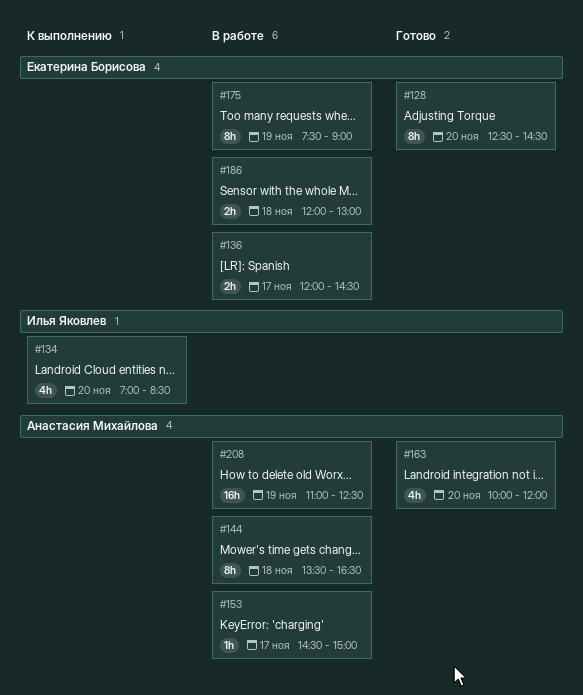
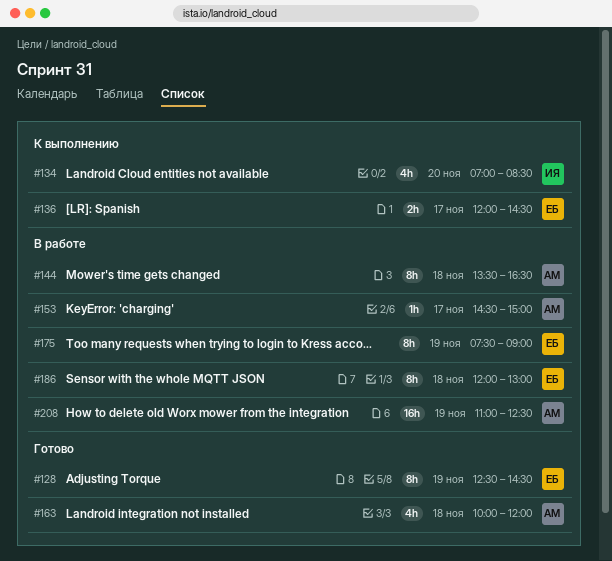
#128, day: Nov 20 -> Nov 19
#136, status: В работе -> К выполнению
#163, day: Nov 20 -> Nov 18
#186, estimate: 2h -> 8h

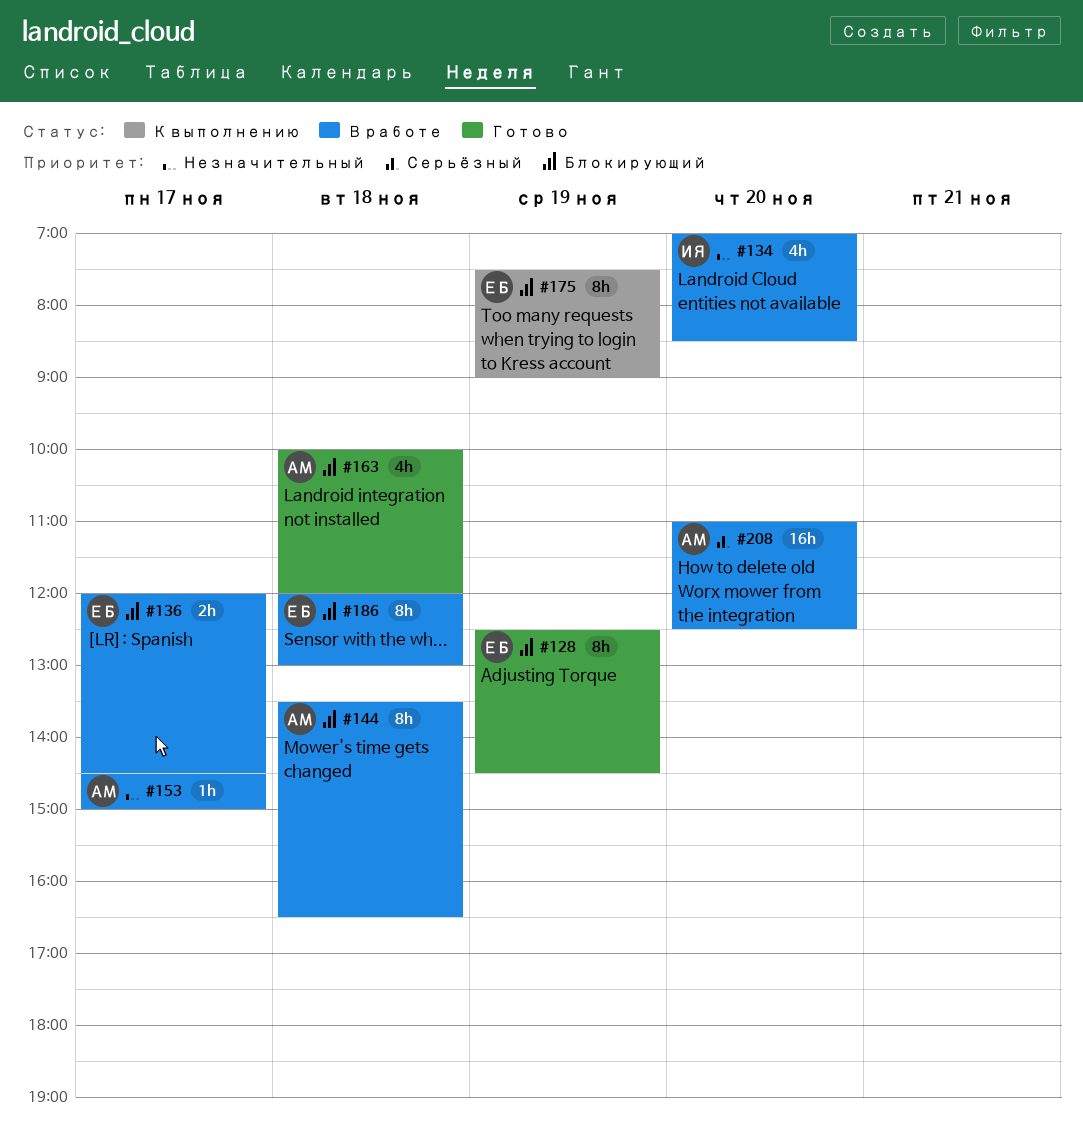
#134, status: К выполнению -> В работе
#136, status: К выполнению -> В работе
#175, status: В работе -> К выполнению
#208, day: Nov 19 -> Nov 20

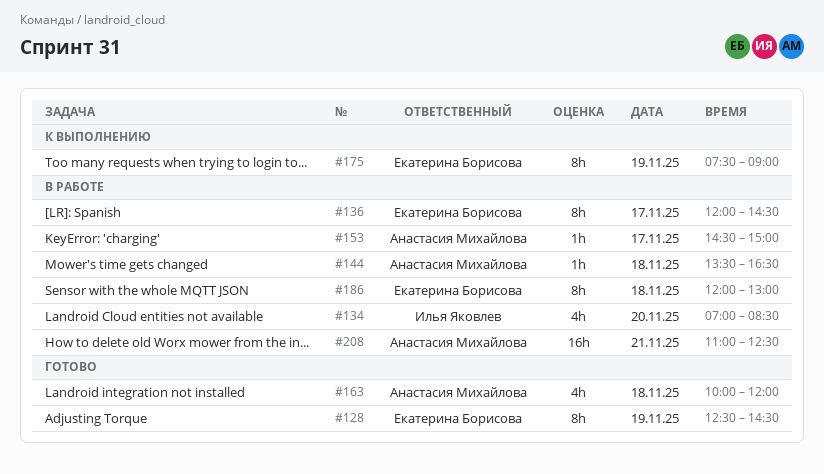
#136, estimate: 2h -> 8h
#144, estimate: 8h -> 1h
#208, day: Nov 20 -> Nov 21

